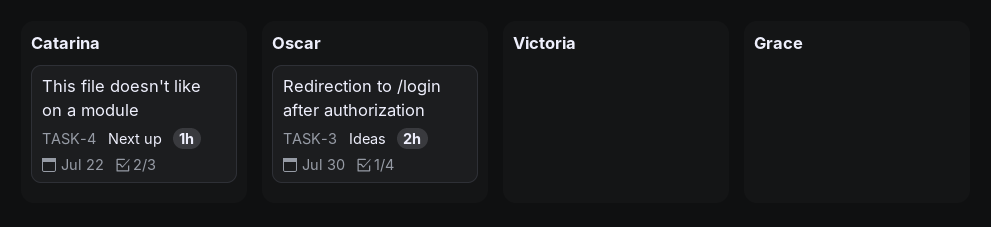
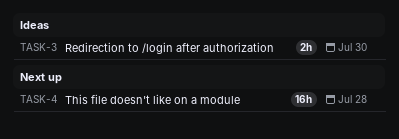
TASK-4, estimate: 1h -> 16h
TASK-4, due: Jul 22 -> Jul 28

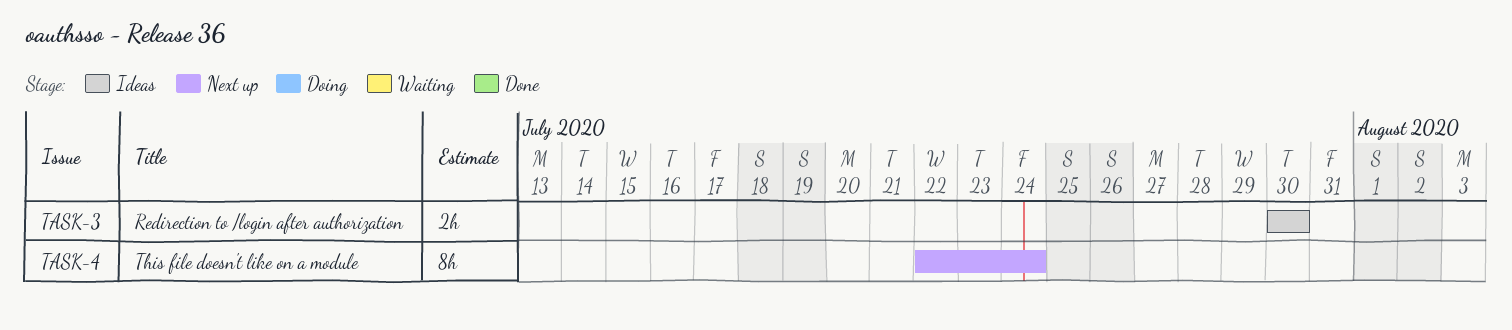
TASK-4, estimate: 16h -> 8h
TASK-4, due: Jul 28 -> Jul 24

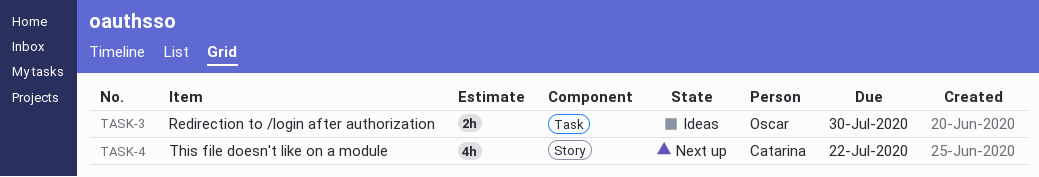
TASK-4, estimate: 8h -> 4h
TASK-4, due: Jul 24 -> Jul 22

